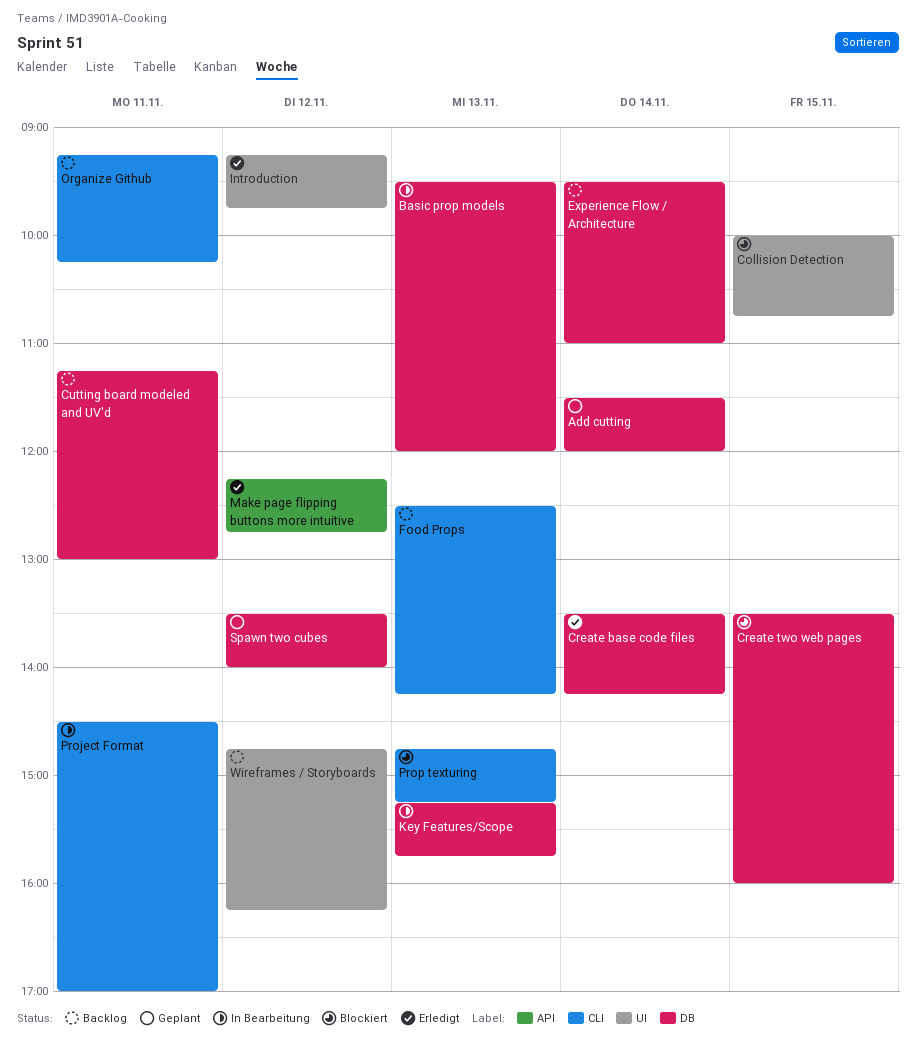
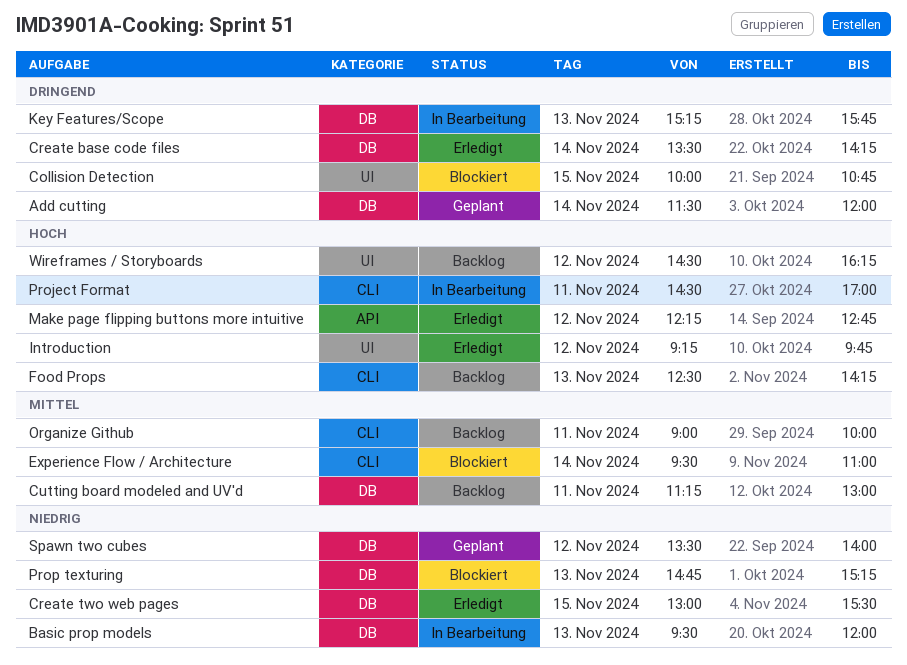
Create two web pages, status: Blockiert -> Erledigt
Create two web pages, begins: 13:30 -> 13:00
Create two web pages, ends: 16:00 -> 15:30
Experience Flow / Architecture, status: Backlog -> Blockiert
Experience Flow / Architecture, label: DB -> CLI
Organize Github, begins: 09:15 -> 09:00
Organize Github, ends: 10:15 -> 10:00
Prop texturing, label: CLI -> DB
Wireframes / Storyboards, begins: 14:45 -> 14:30

